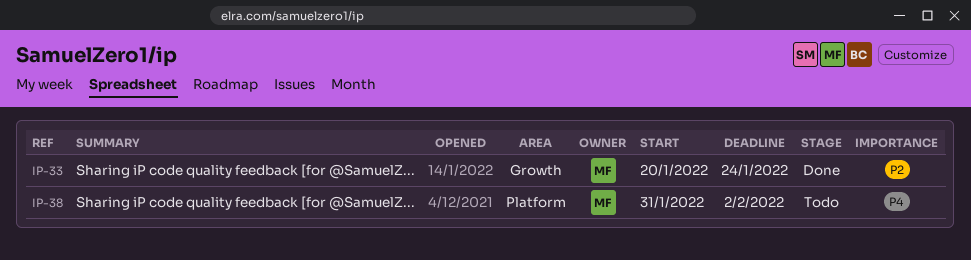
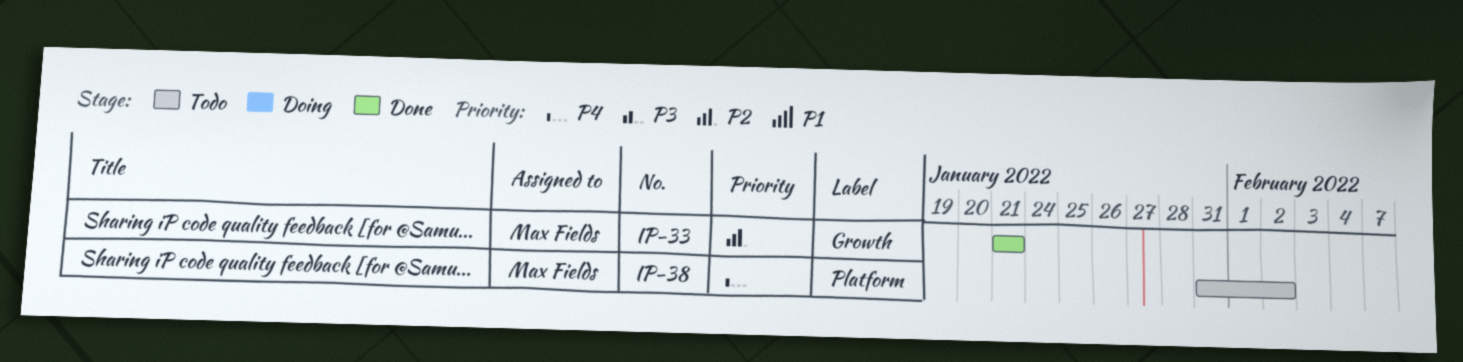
IP-33, start: Jan 20 -> Jan 21
IP-33, due: Jan 24 -> Jan 21

